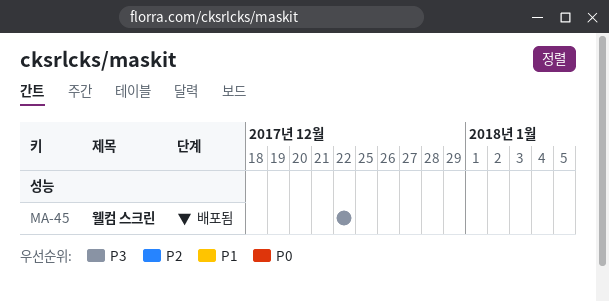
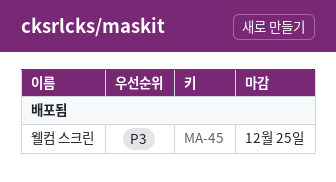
MA-45, due: Dec 22 -> Dec 25

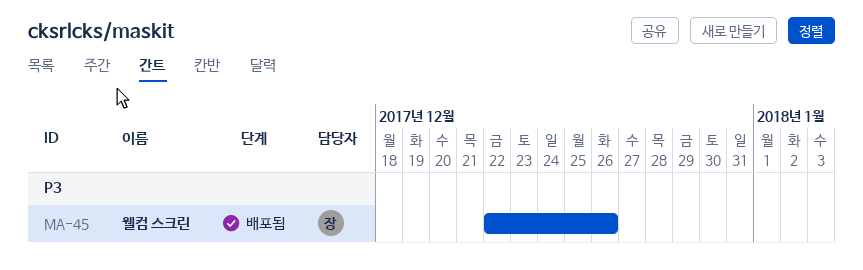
MA-45, due: Dec 25 -> Dec 26

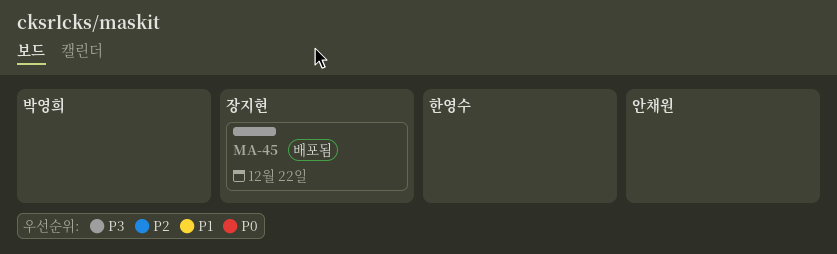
MA-45, due: Dec 26 -> Dec 22

